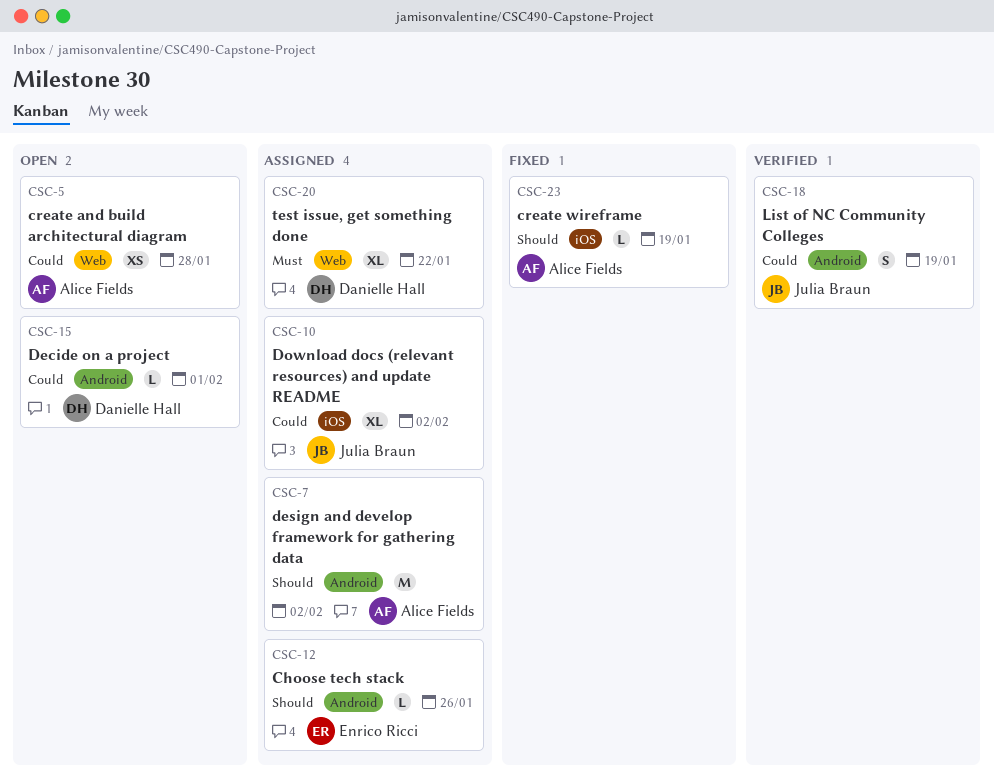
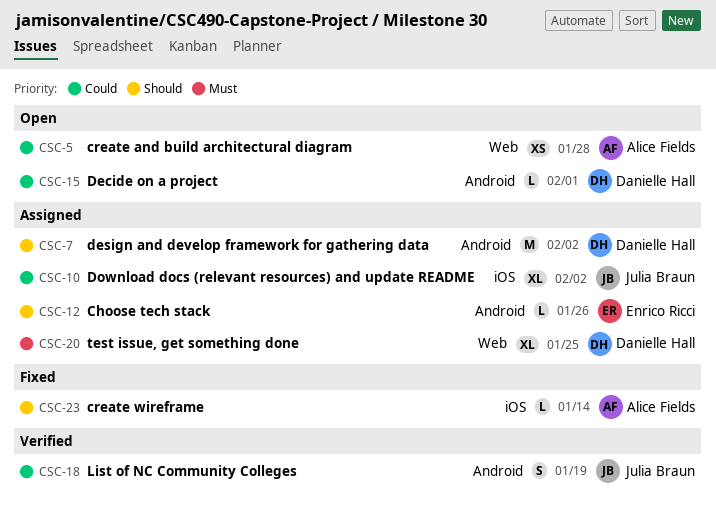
CSC-7, owner: Alice Fields -> Danielle Hall
CSC-20, due: Jan 22 -> Jan 25
CSC-23, due: Jan 19 -> Jan 14

